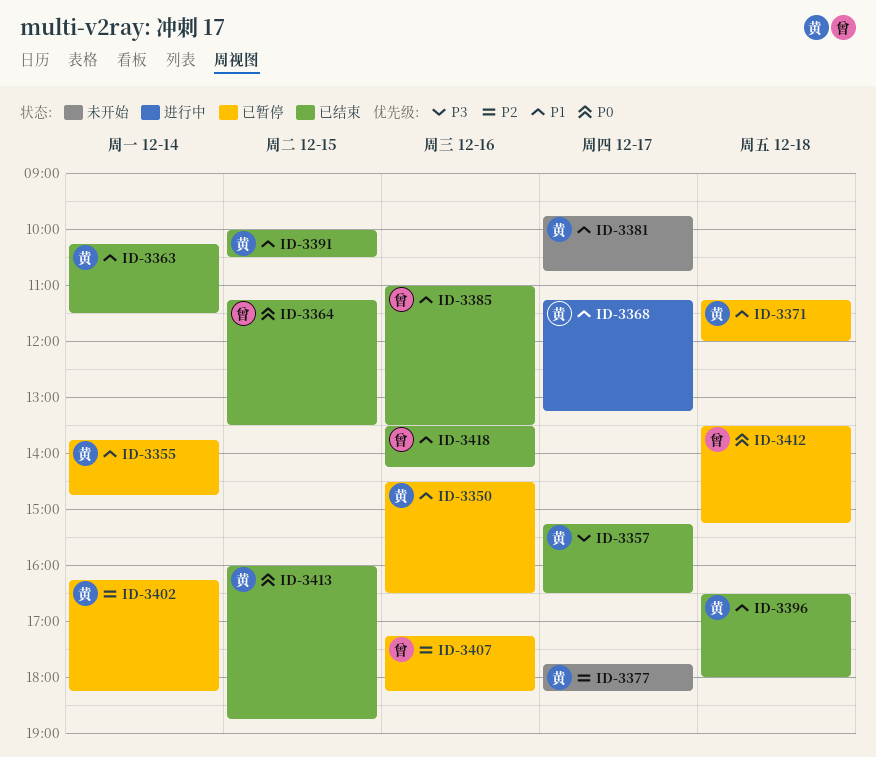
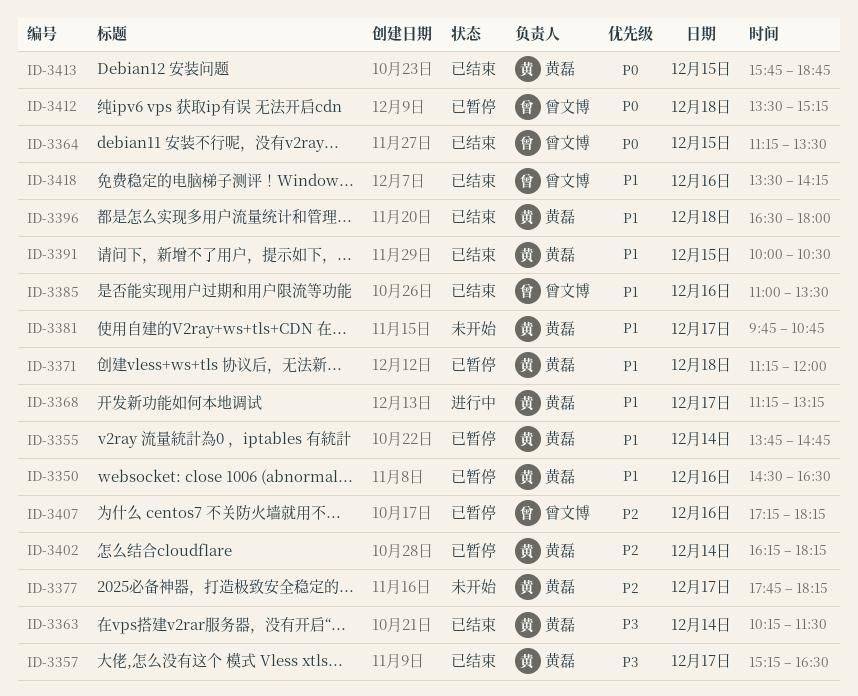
ID-3363, priority: P1 -> P3
ID-3413, begins: 16:00 -> 15:45

